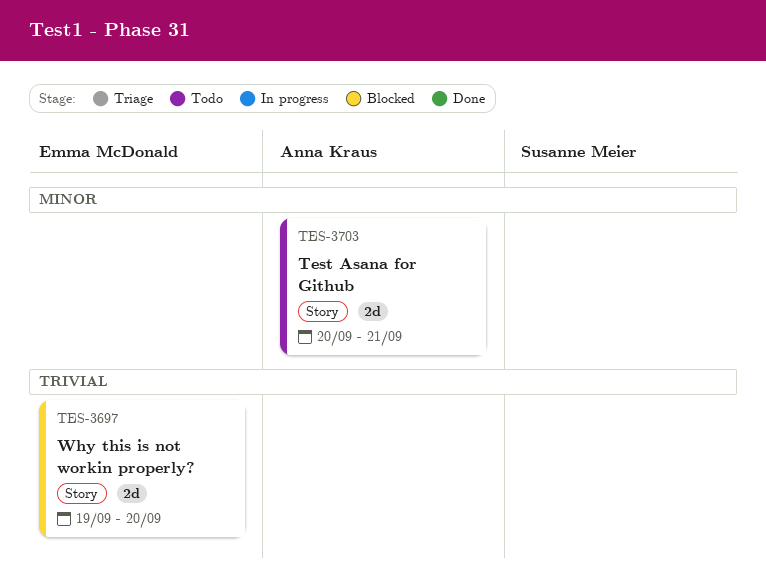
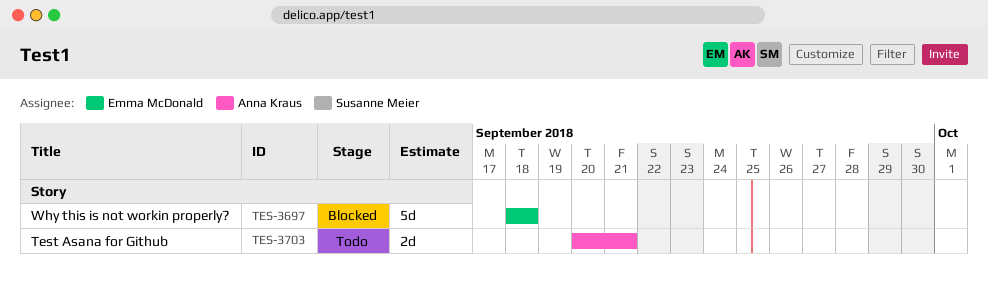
TES-3697, estimate: 2d -> 5d
TES-3697, start: Sep 19 -> Sep 18
TES-3697, due: Sep 20 -> Sep 18

